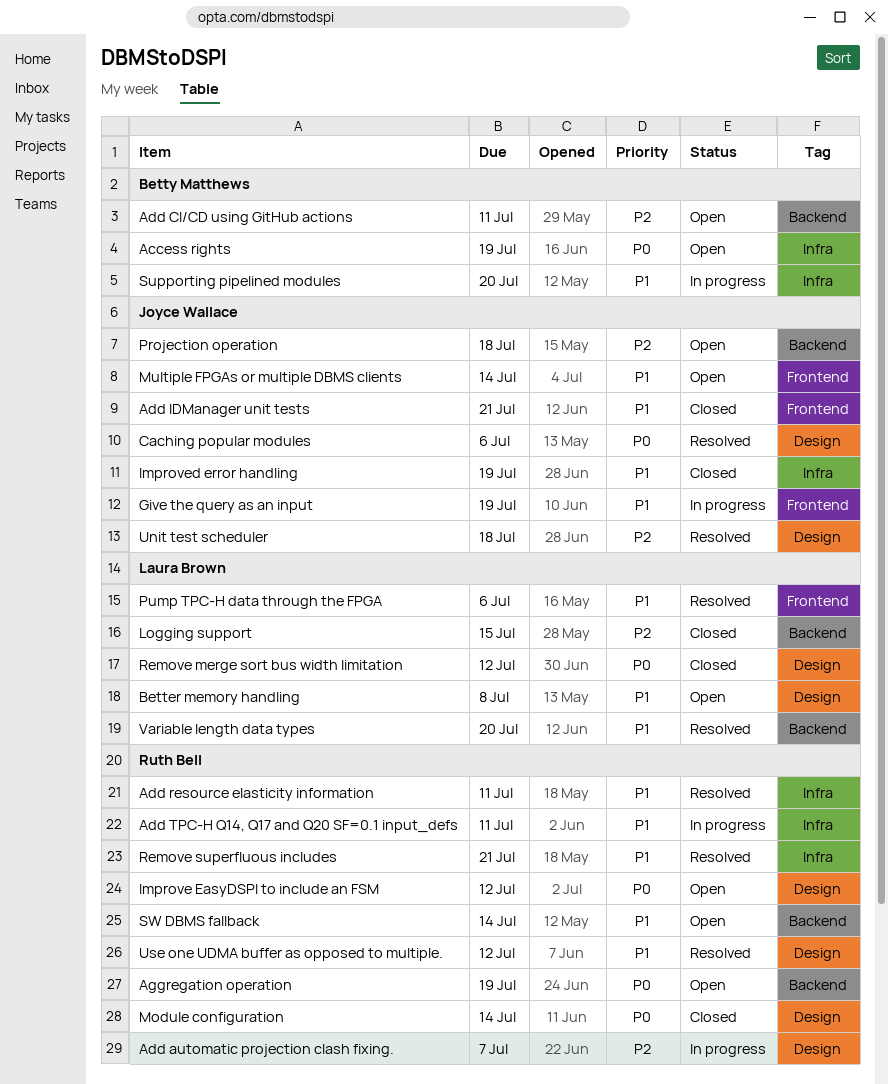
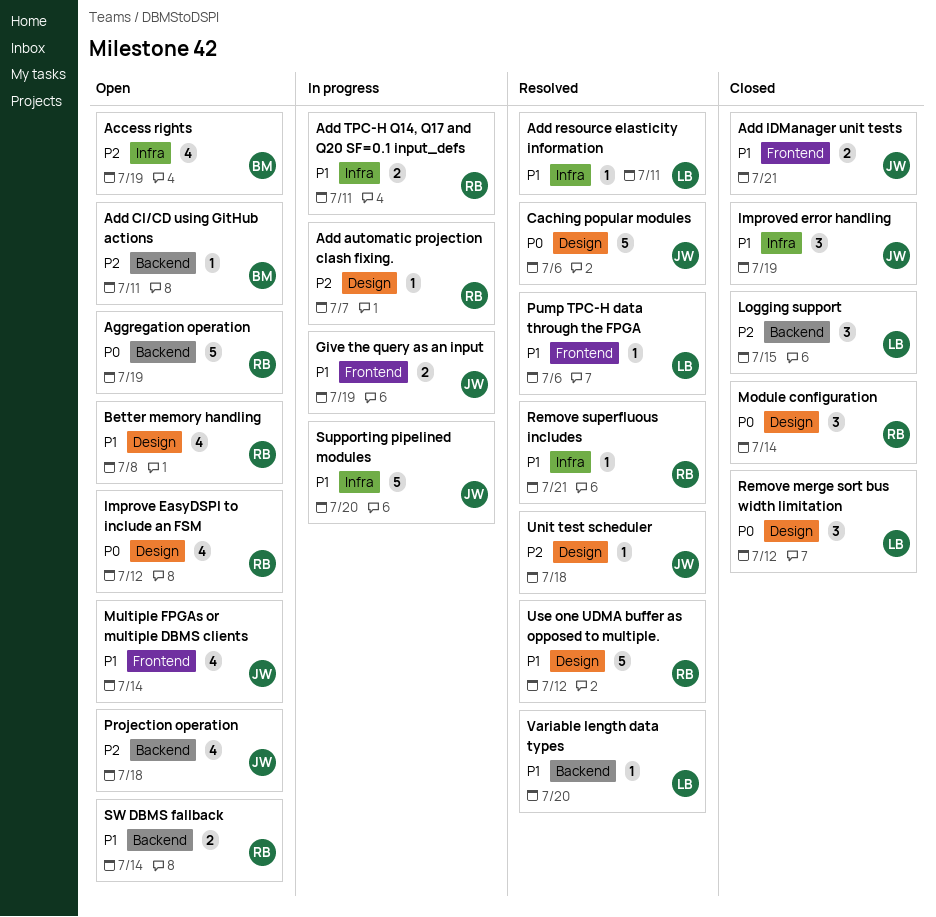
Access rights, priority: P0 -> P2
Add resource elasticity information, owner: Ruth Bell -> Laura Brown
Better memory handling, owner: Laura Brown -> Ruth Bell
Supporting pipelined modules, owner: Betty Matthews -> Joyce Wallace

